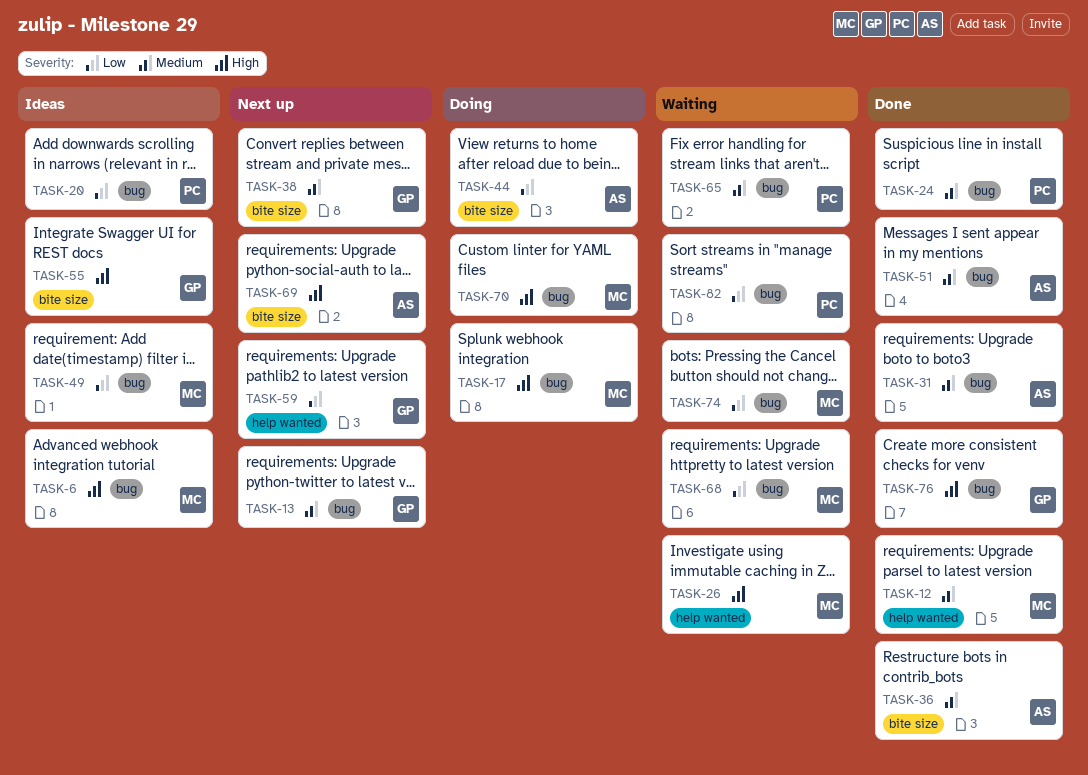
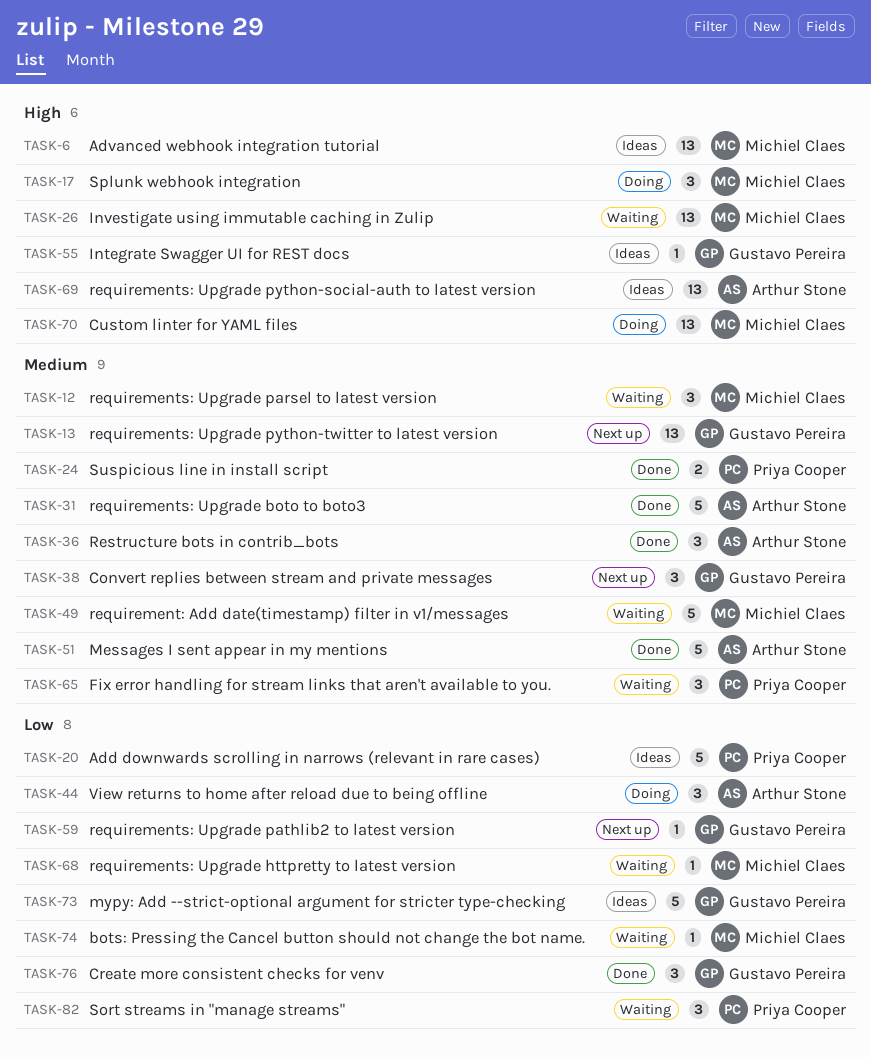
TASK-12, status: Done -> Waiting
TASK-49, status: Ideas -> Waiting
TASK-49, priority: Low -> Medium
TASK-69, status: Next up -> Ideas
TASK-73: none -> present
TASK-76, priority: High -> Low

